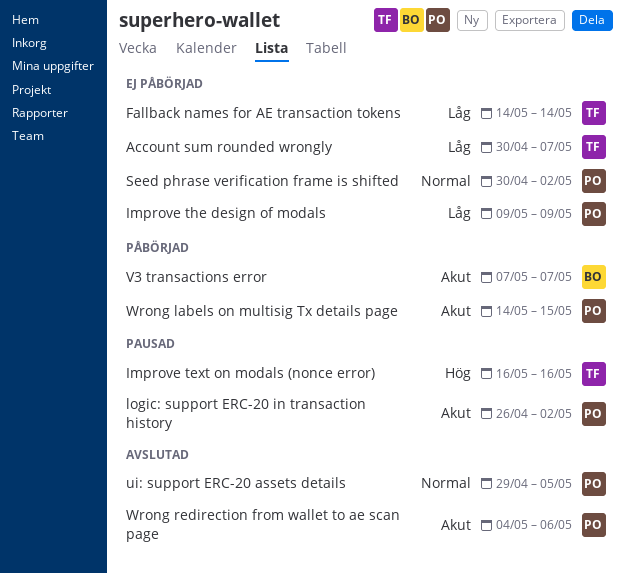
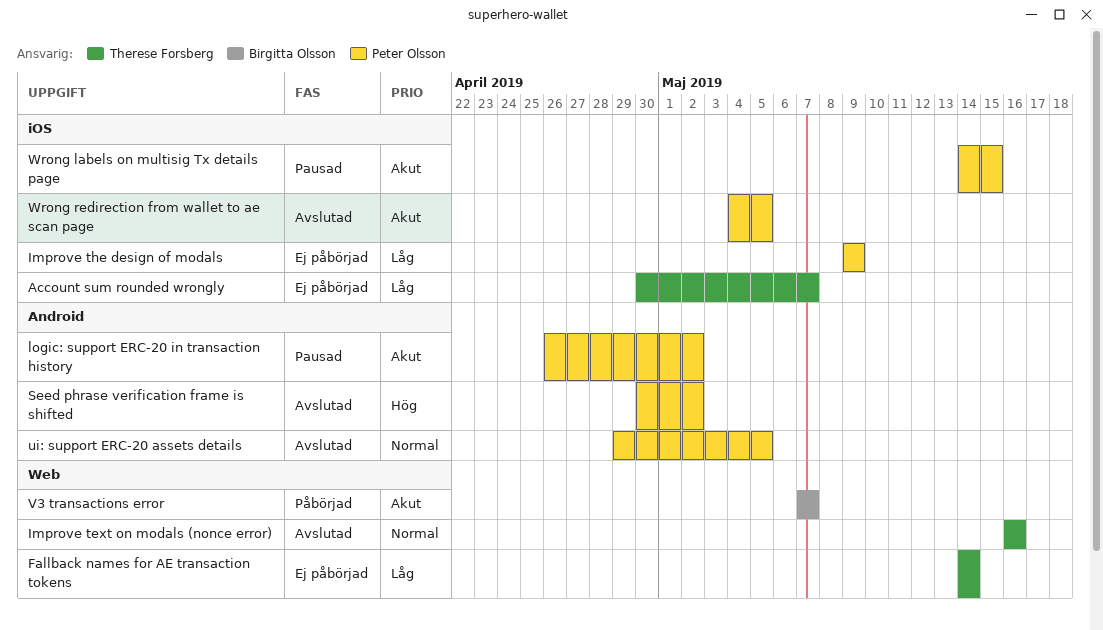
Improve text on modals (nonce error), status: Pausad -> Avslutad
Improve text on modals (nonce error), priority: Hög -> Normal
Seed phrase verification frame is shifted, status: Ej påbörjad -> Avslutad
Seed phrase verification frame is shifted, priority: Normal -> Hög
Wrong labels on multisig Tx details page, status: Påbörjad -> Pausad
Wrong redirection from wallet to ae scan page, due: May 6 -> May 5

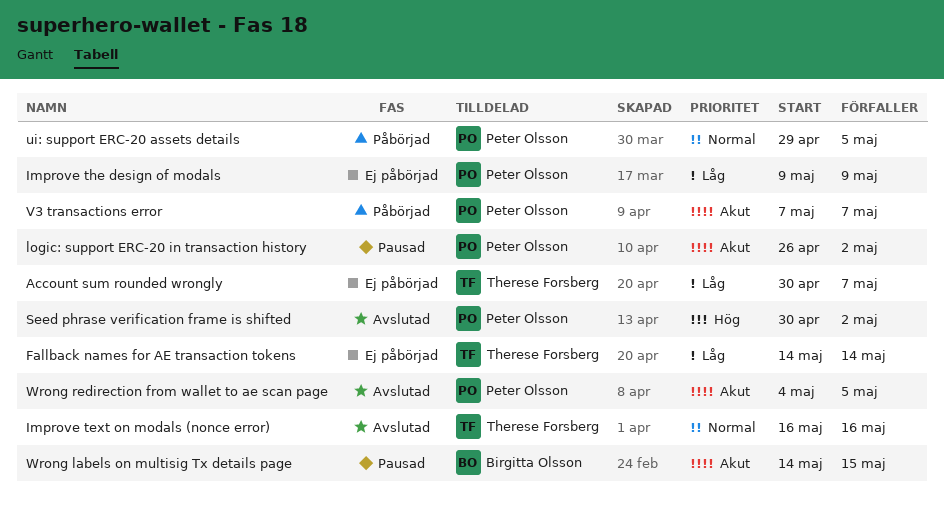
ui: support ERC-20 assets details, status: Avslutad -> Påbörjad
V3 transactions error, owner: Birgitta Olsson -> Peter Olsson
Wrong labels on multisig Tx details page, owner: Peter Olsson -> Birgitta Olsson

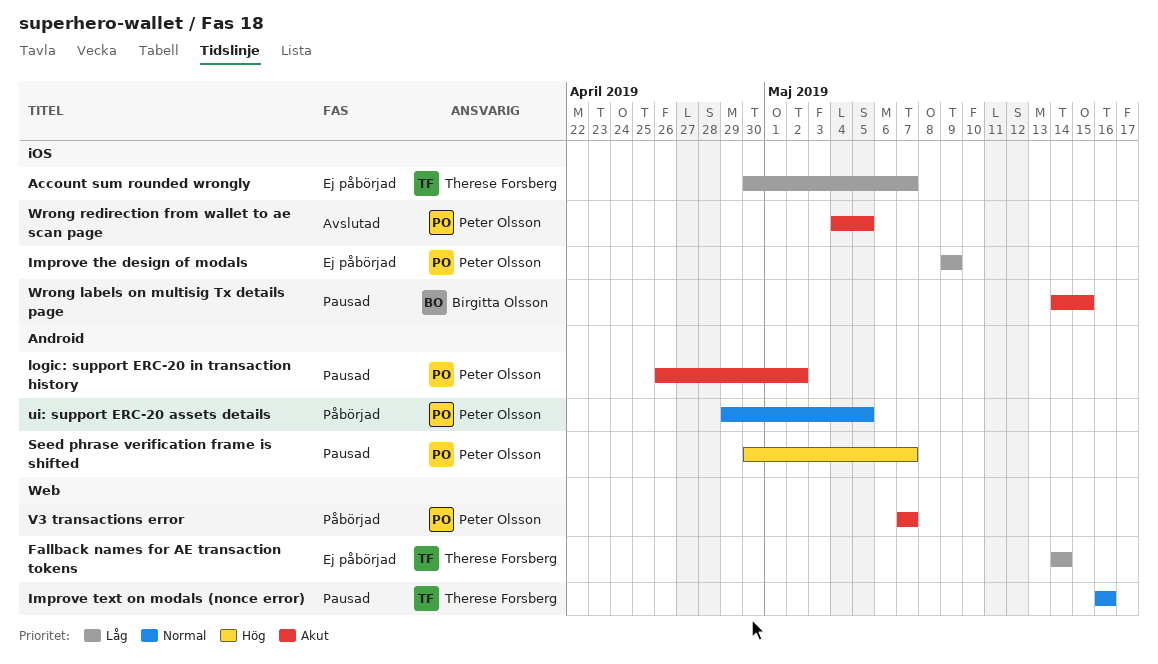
Improve text on modals (nonce error), status: Avslutad -> Pausad
Seed phrase verification frame is shifted, status: Avslutad -> Pausad
Seed phrase verification frame is shifted, due: May 2 -> May 7

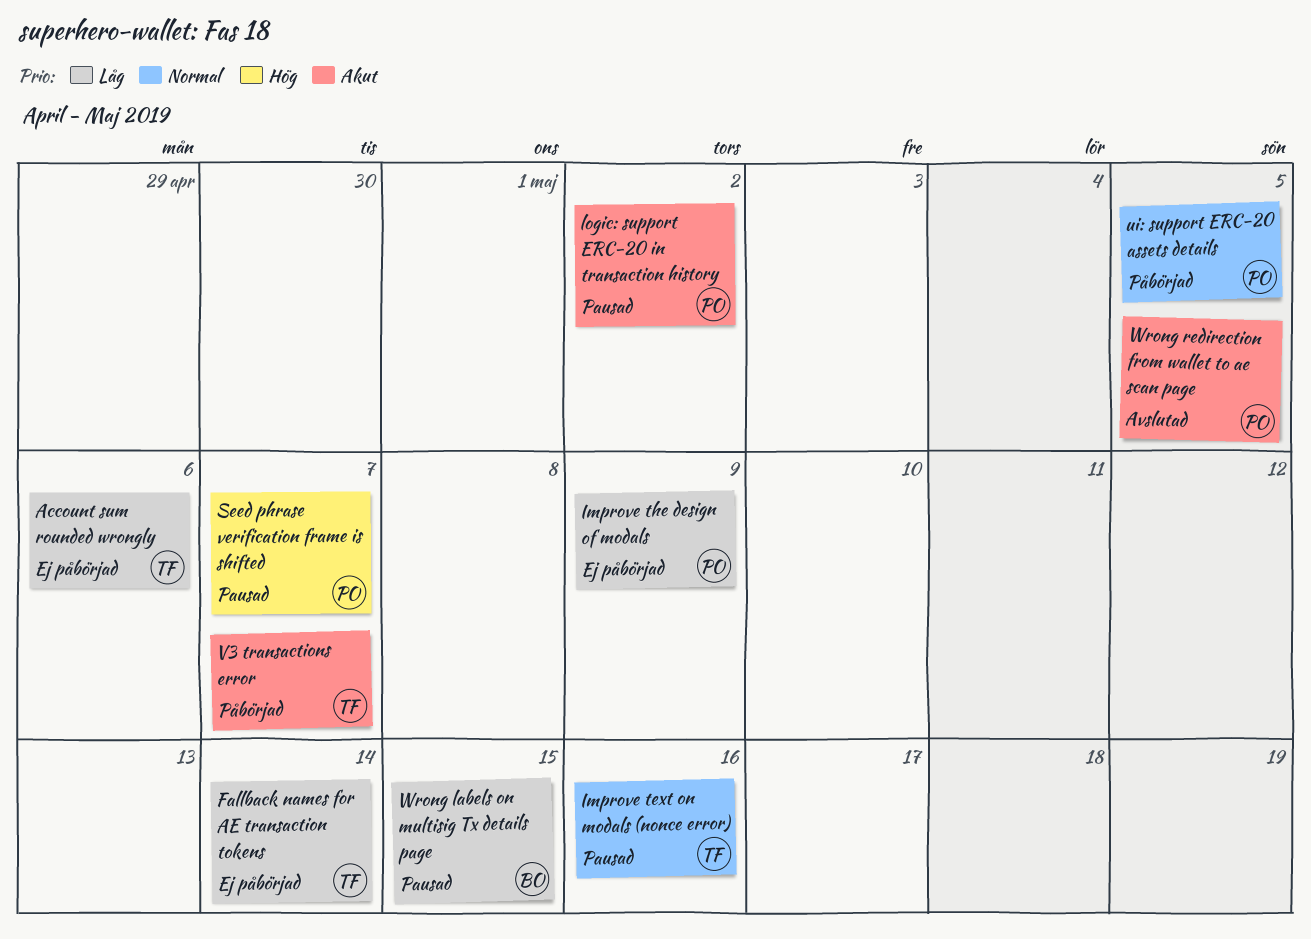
Account sum rounded wrongly, due: May 7 -> May 6
V3 transactions error, owner: Peter Olsson -> Therese Forsberg
Wrong labels on multisig Tx details page, priority: Akut -> Låg

